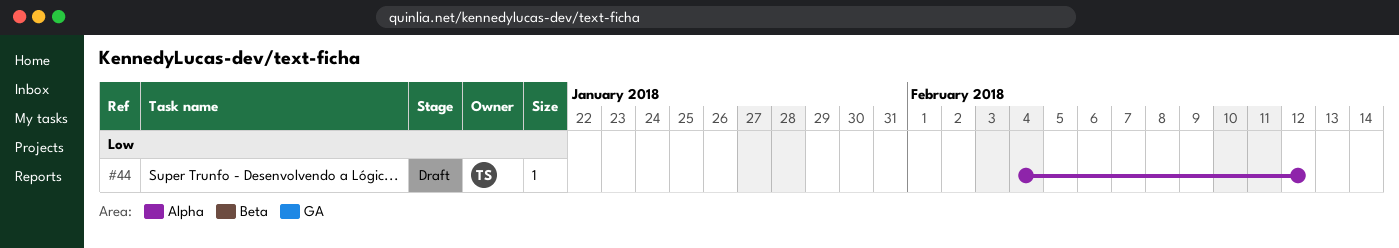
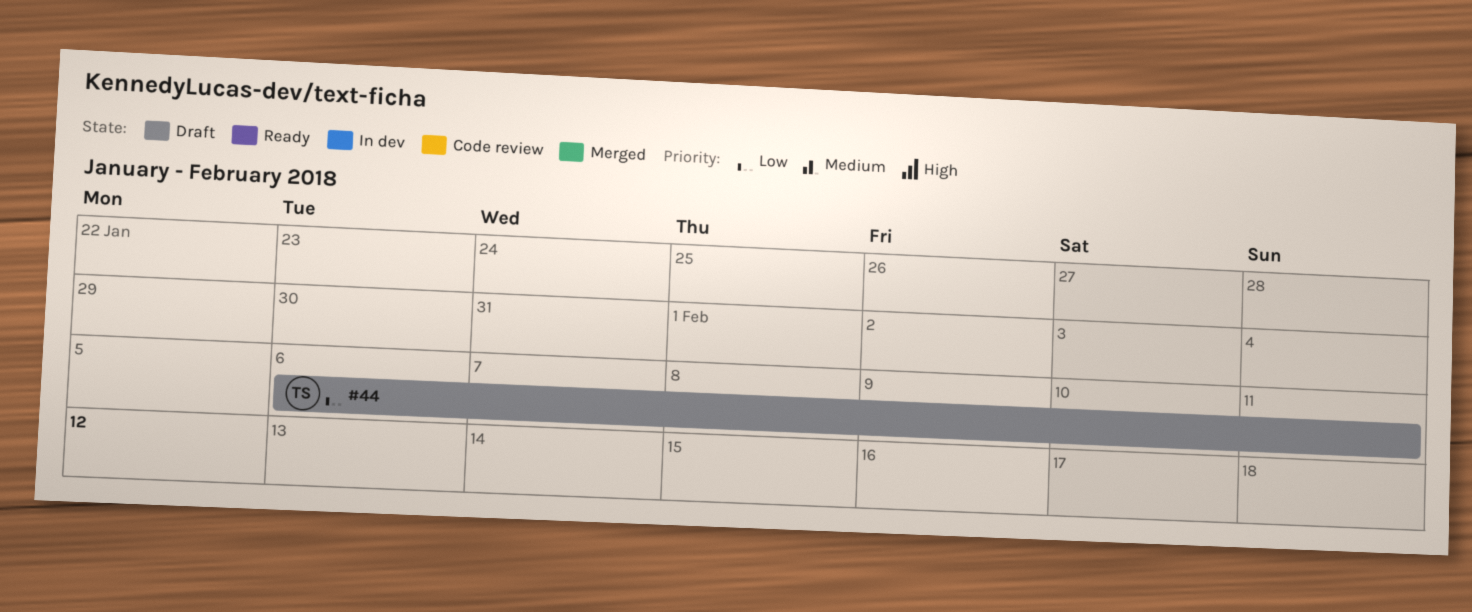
#44, start: Feb 4 -> Feb 6
#44, due: Feb 12 -> Feb 11

